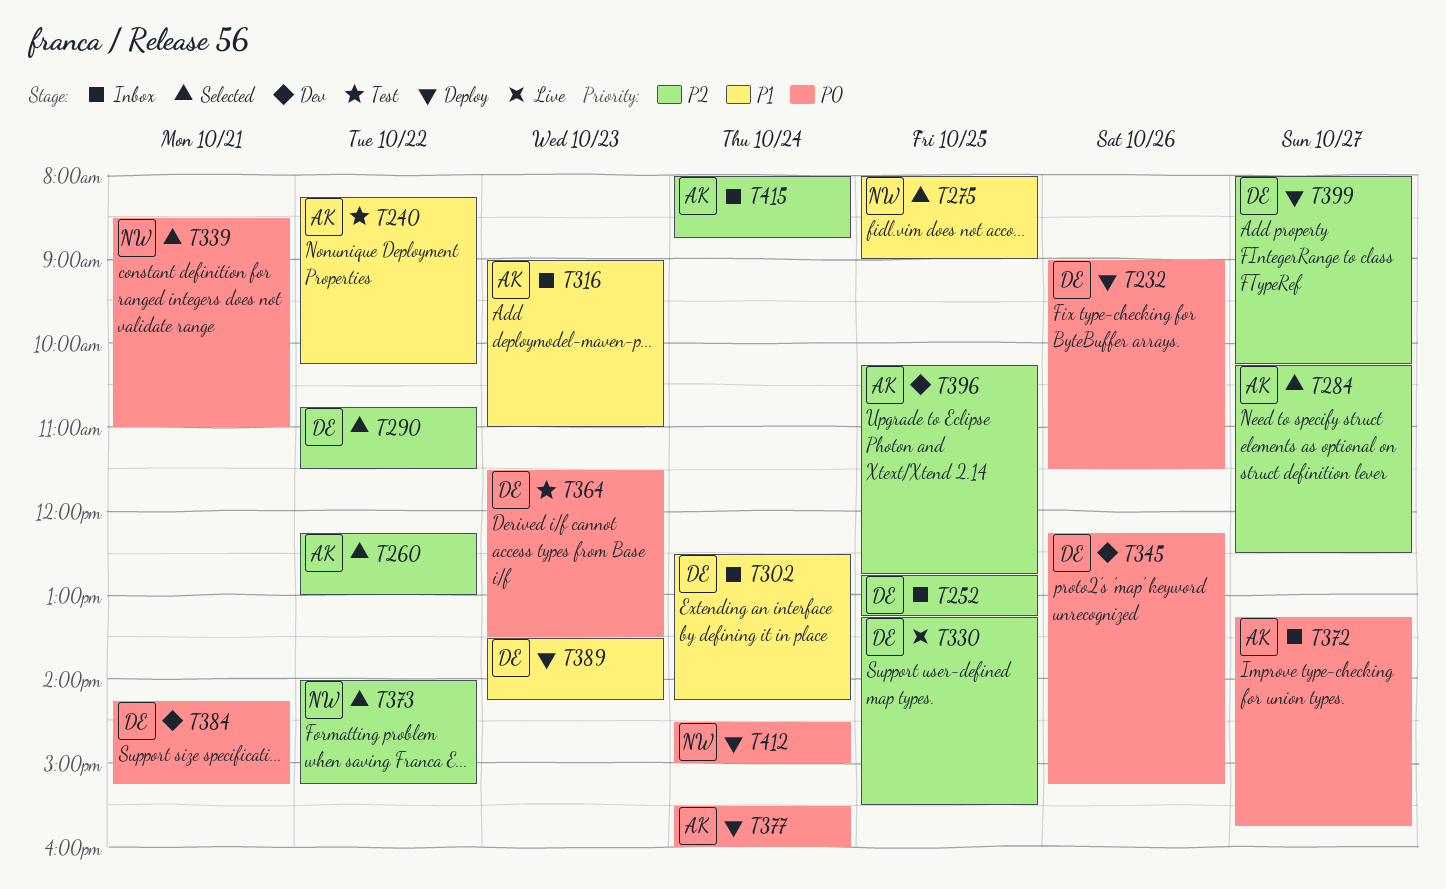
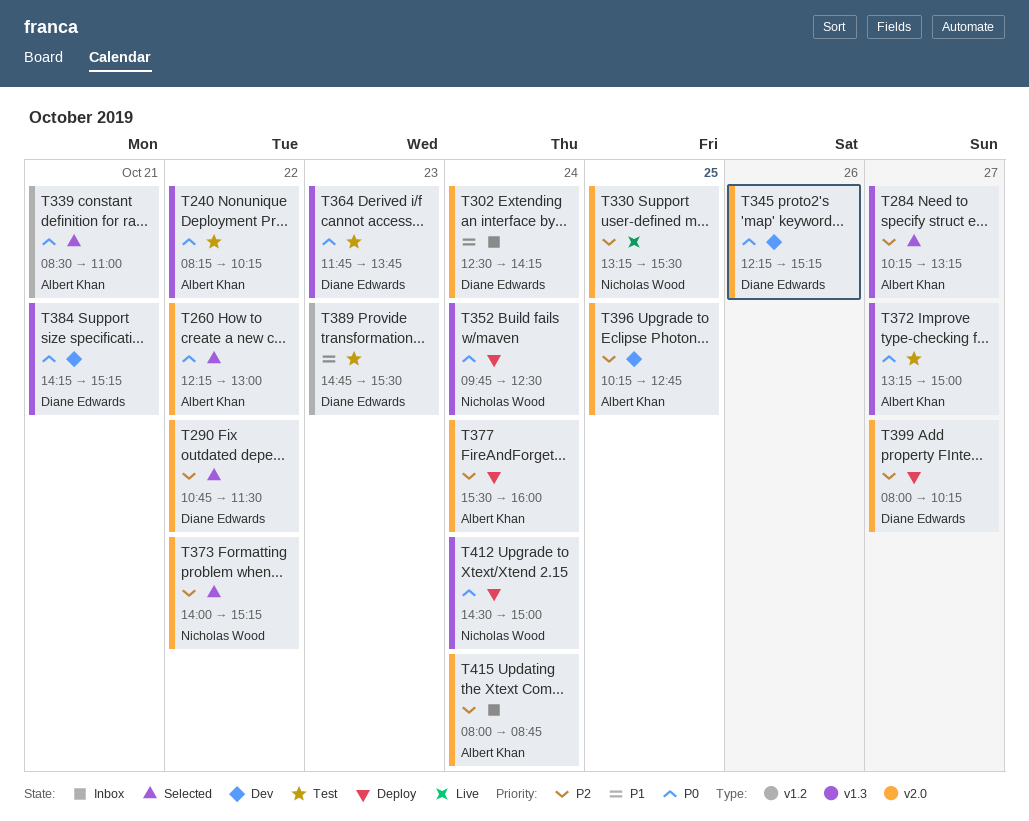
T232: present -> none
T240, priority: P1 -> P0
T252: present -> none
T260, priority: P2 -> P0
T275: present -> none
T284, ends: 12:30 -> 13:15
T316: present -> none
T330, owner: Diane Edwards -> Nicholas Wood
T339, owner: Nicholas Wood -> Albert Khan
T352: none -> present
T364, begins: 11:30 -> 11:45
T364, ends: 13:30 -> 13:45
T372, status: Inbox -> Test
T372, ends: 15:45 -> 15:00
T377, priority: P0 -> P2
T389, status: Deploy -> Test
T389, begins: 13:30 -> 14:45
T389, ends: 14:15 -> 15:30

